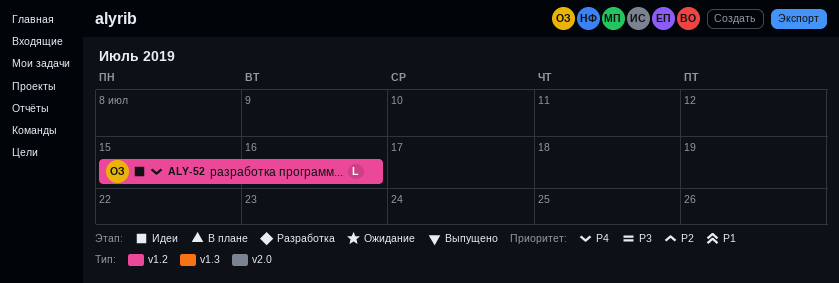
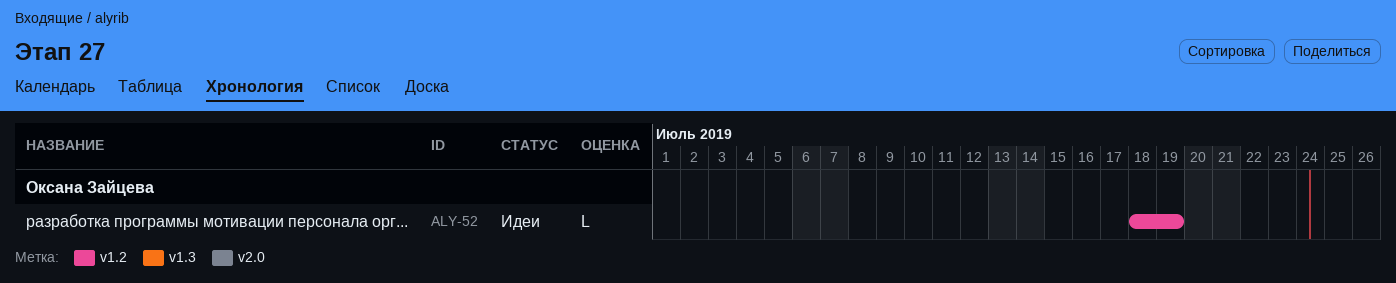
ALY-52, start: Jul 15 -> Jul 18
ALY-52, due: Jul 16 -> Jul 19

